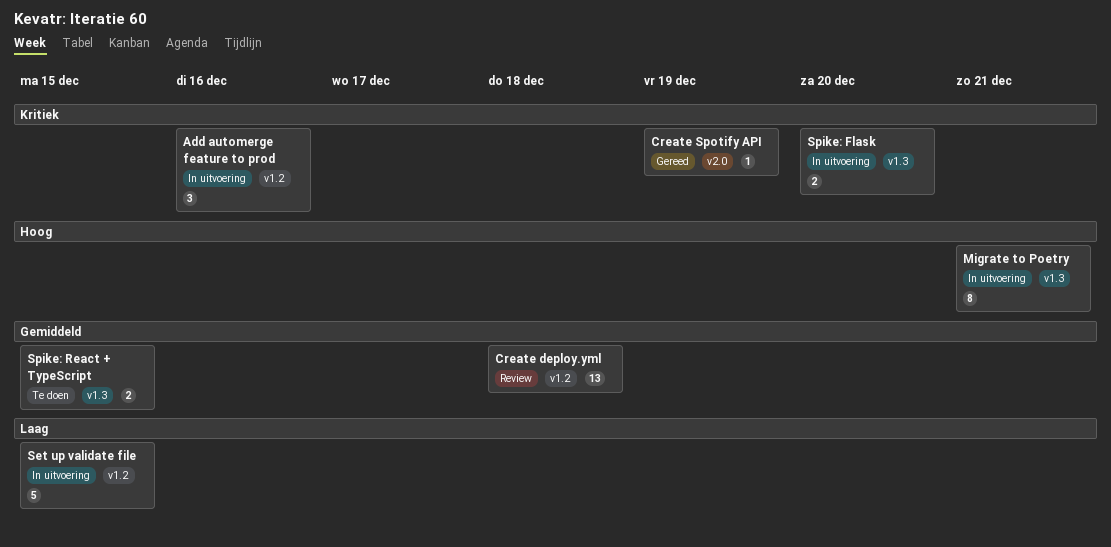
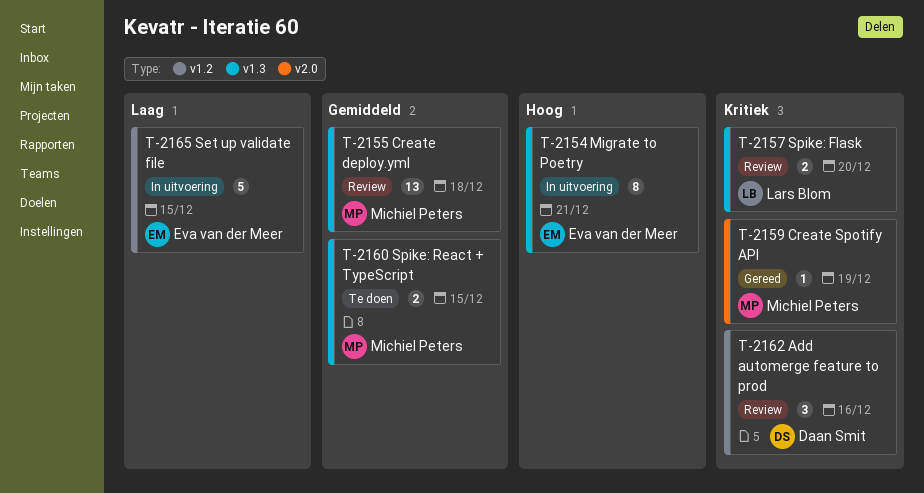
Add automerge feature to prod, status: In uitvoering -> Review
Create deploy.yml, label: v1.2 -> v1.3
Spike: Flask, status: In uitvoering -> Review

